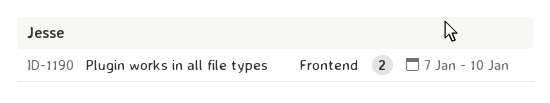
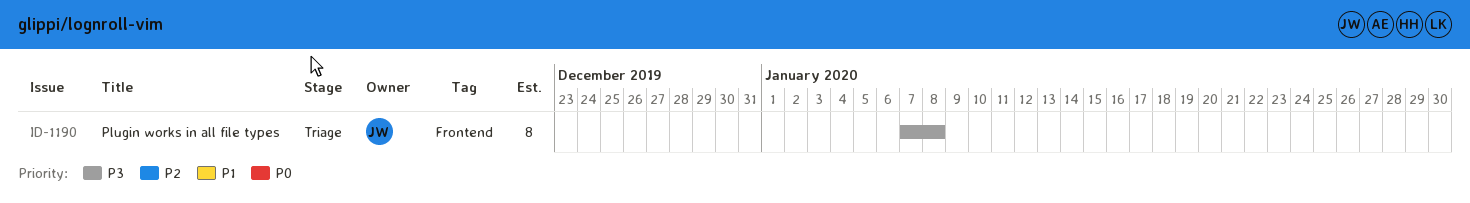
ID-1190, estimate: 2 -> 8
ID-1190, due: Jan 10 -> Jan 8

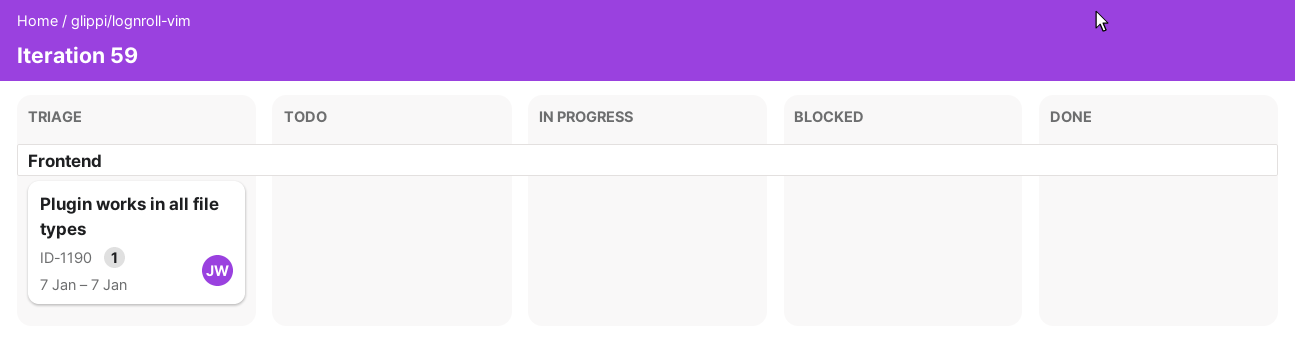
ID-1190, estimate: 8 -> 1
ID-1190, due: Jan 8 -> Jan 7

